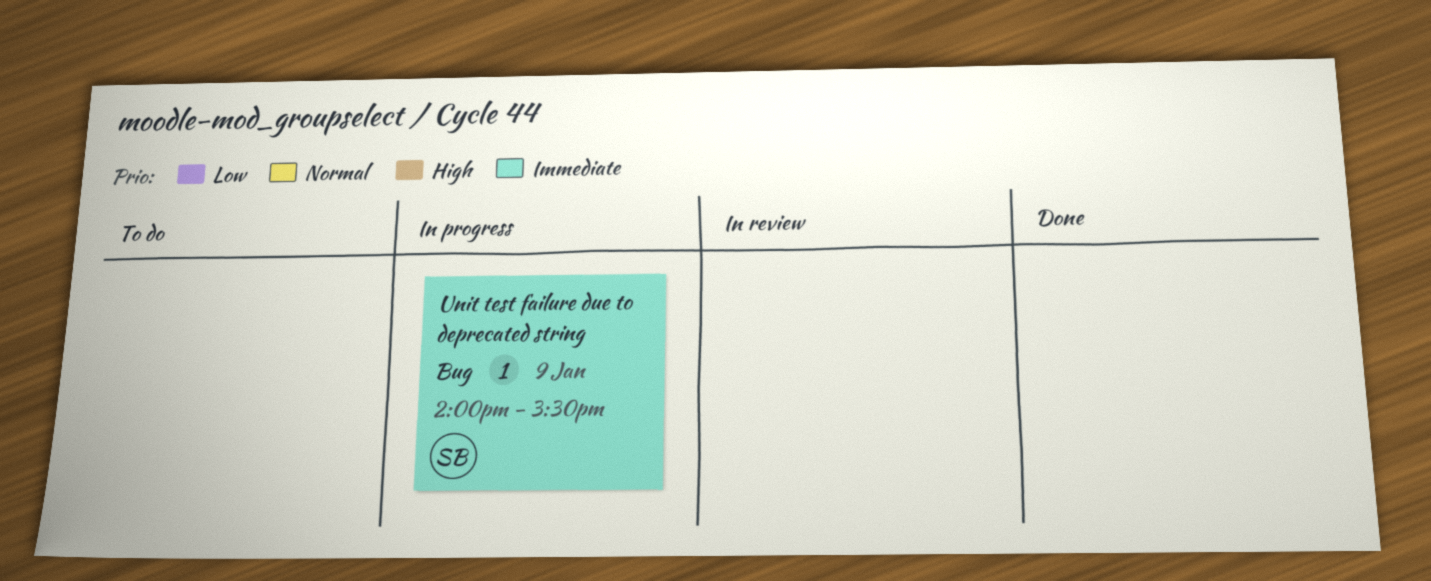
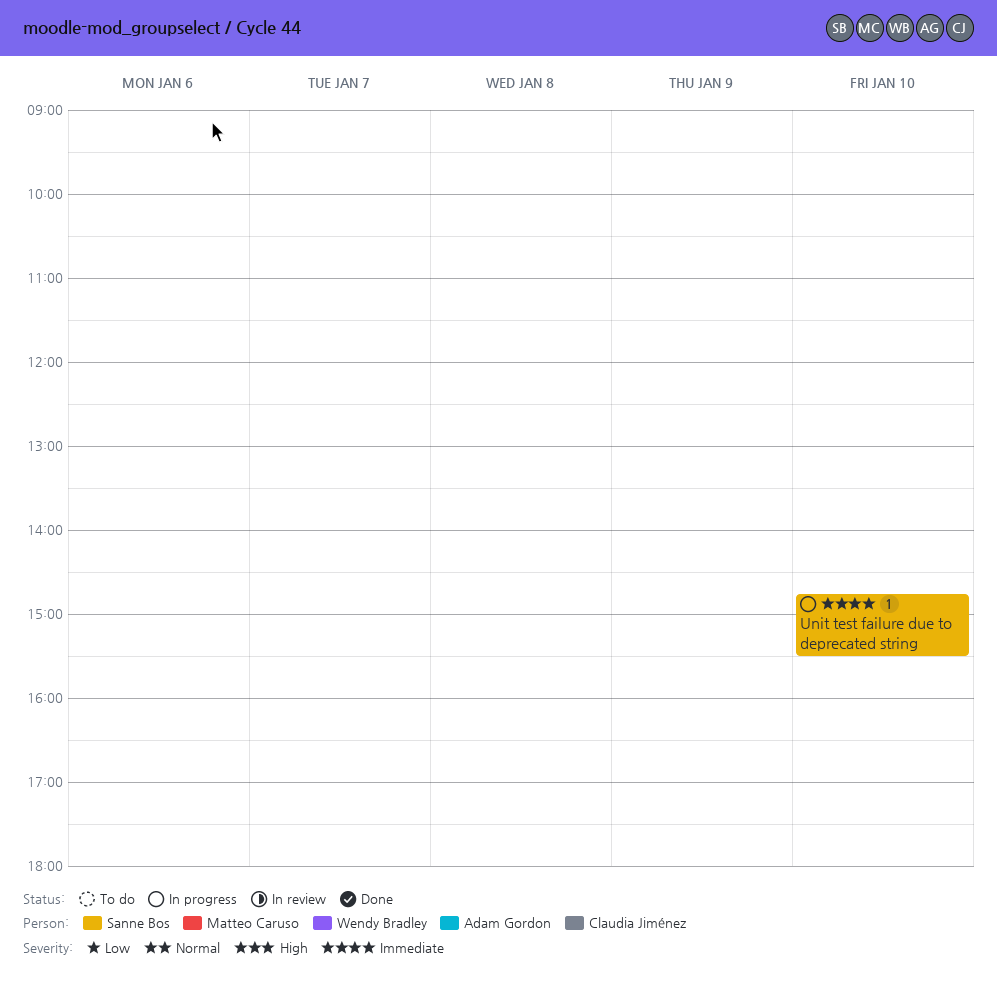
Unit test failure due to deprecated string, day: Jan 9 -> Jan 10
Unit test failure due to deprecated string, begins: 14:00 -> 14:45

